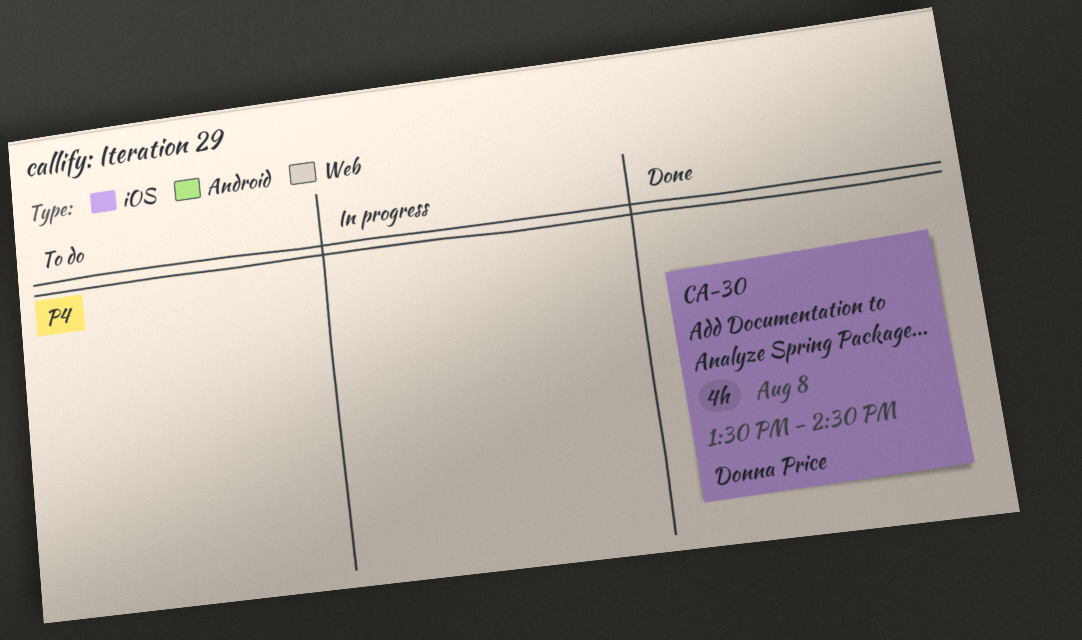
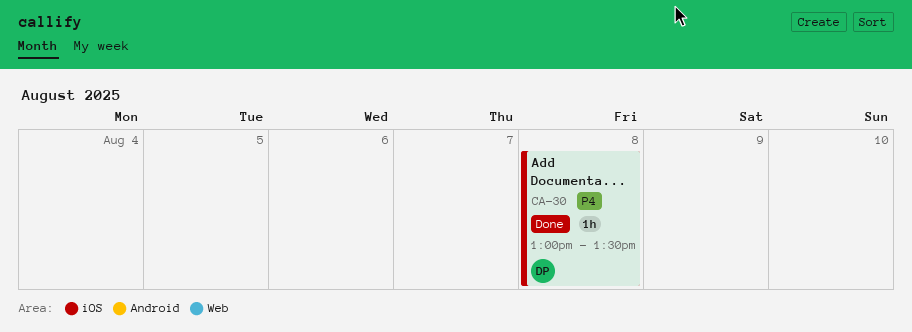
CA-30, estimate: 4h -> 1h
CA-30, begins: 13:30 -> 13:00
CA-30, ends: 14:30 -> 13:30

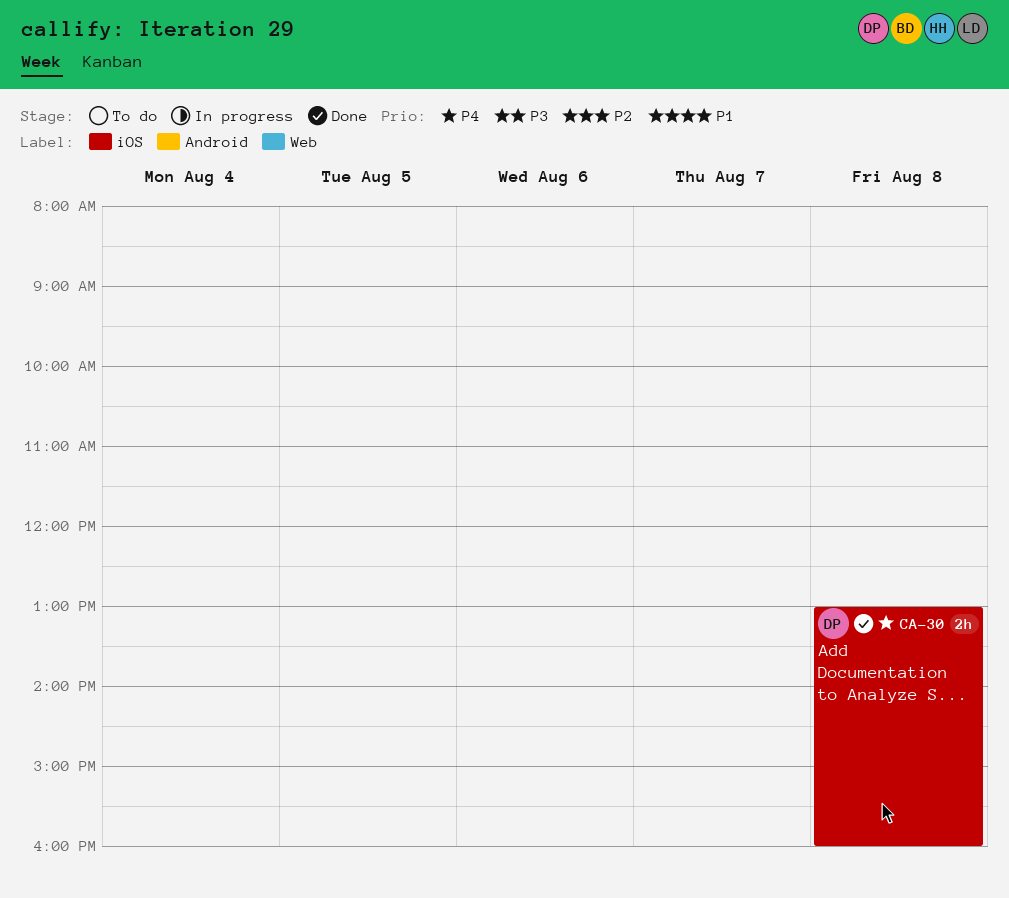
CA-30, estimate: 1h -> 2h
CA-30, ends: 13:30 -> 16:00

